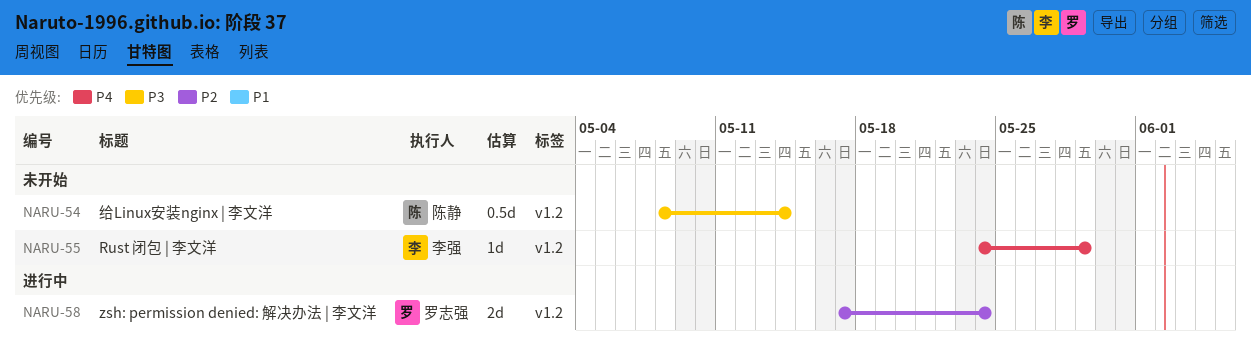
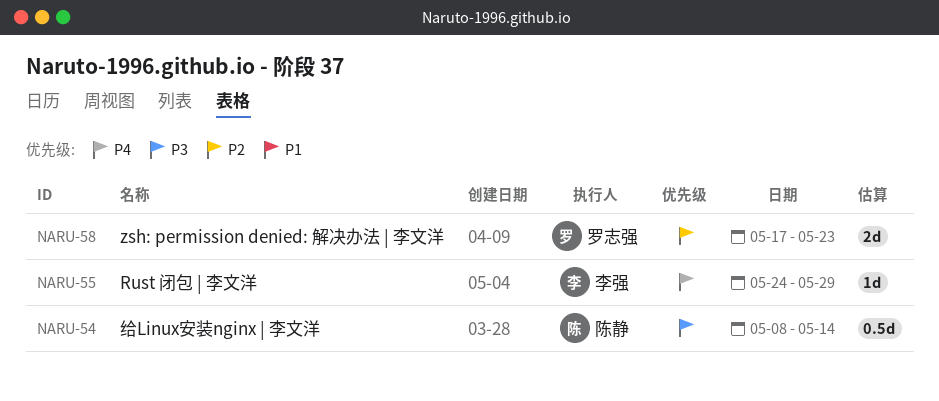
NARU-58, due: May 24 -> May 23

